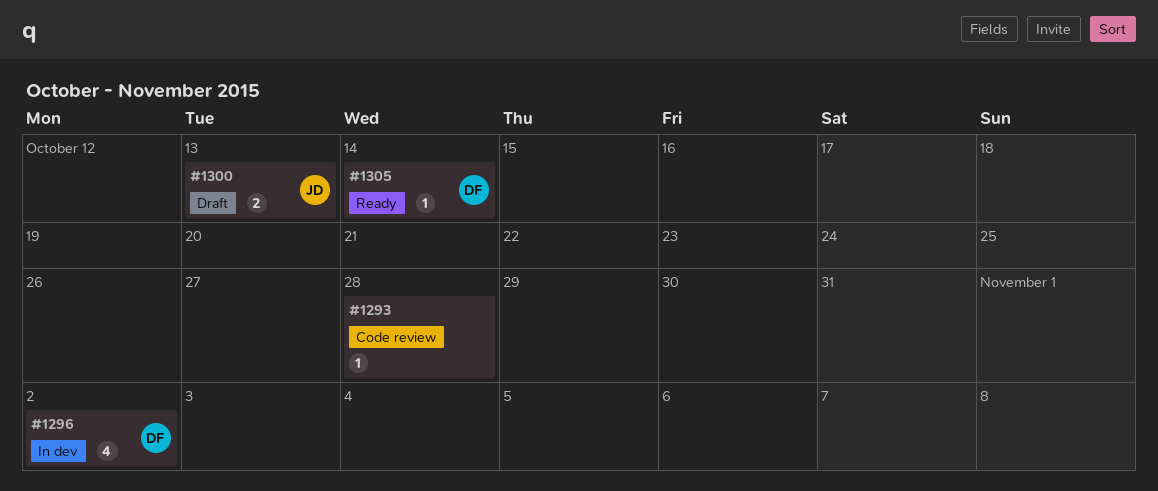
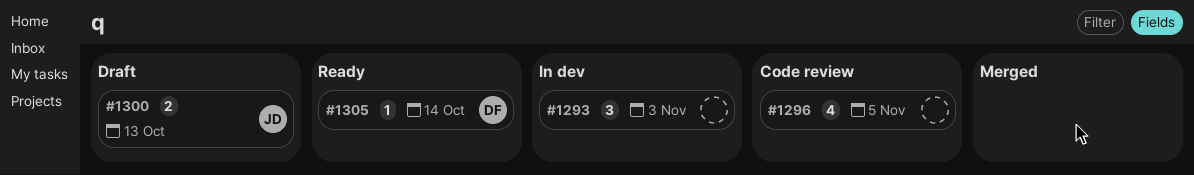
#1293, status: Code review -> In dev
#1293, estimate: 1 -> 3
#1293, due: Oct 28 -> Nov 3
#1296, status: In dev -> Code review
#1296, owner: DF -> none
#1296, due: Nov 2 -> Nov 5

